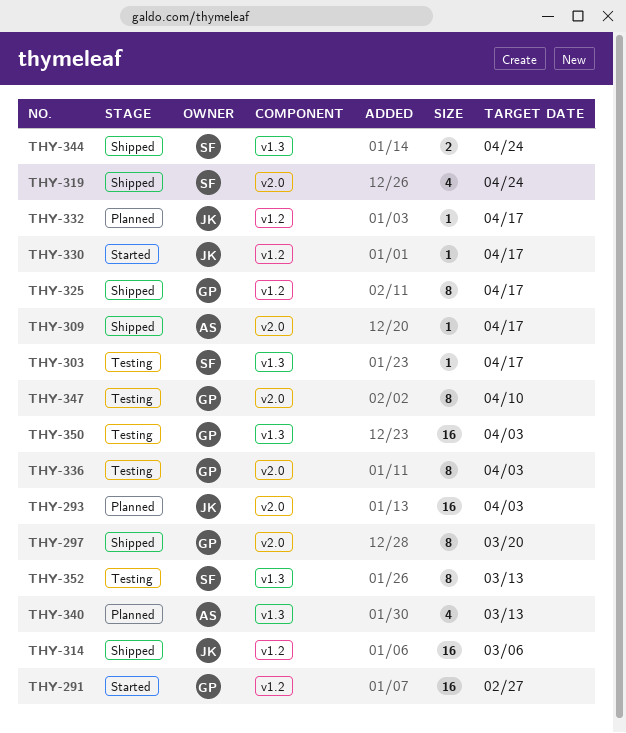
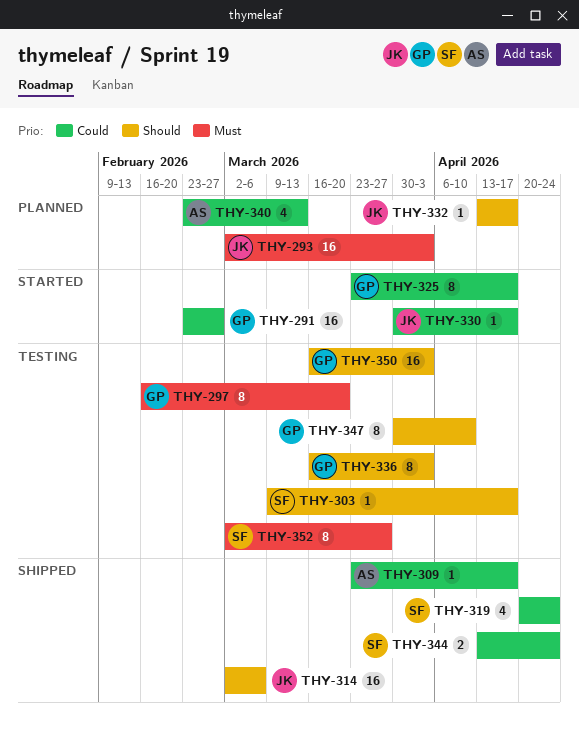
THY-297, status: Shipped -> Testing
THY-325, status: Shipped -> Started
THY-352, due: Mar 13 -> Mar 27

